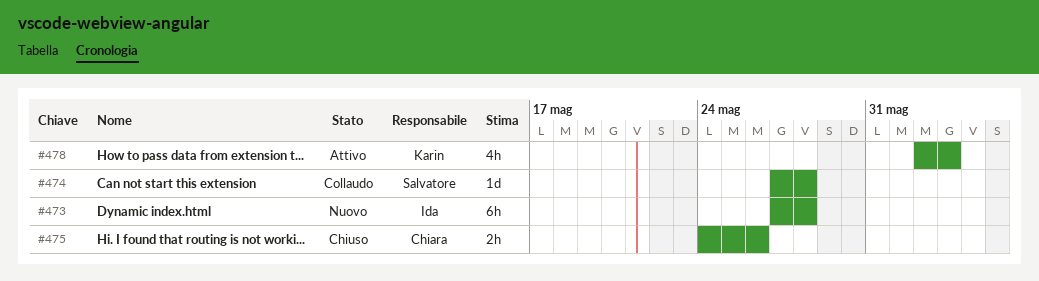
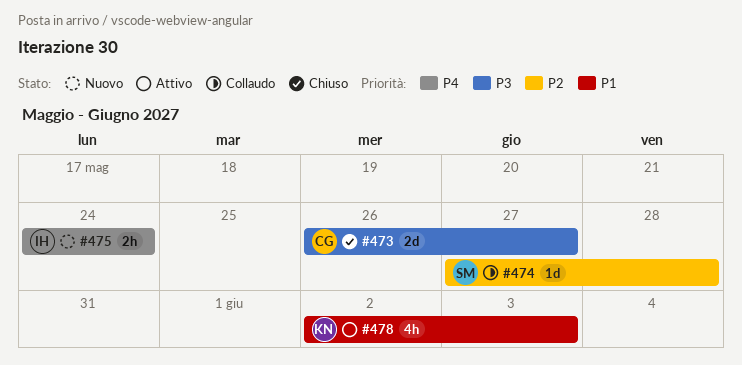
#473, status: Nuovo -> Chiuso
#473, owner: Ida -> Chiara
#473, estimate: 6h -> 2d
#473, start: May 27 -> May 26
#473, due: May 28 -> May 27
#475, status: Chiuso -> Nuovo
#475, owner: Chiara -> Ida
#475, due: May 26 -> May 24

